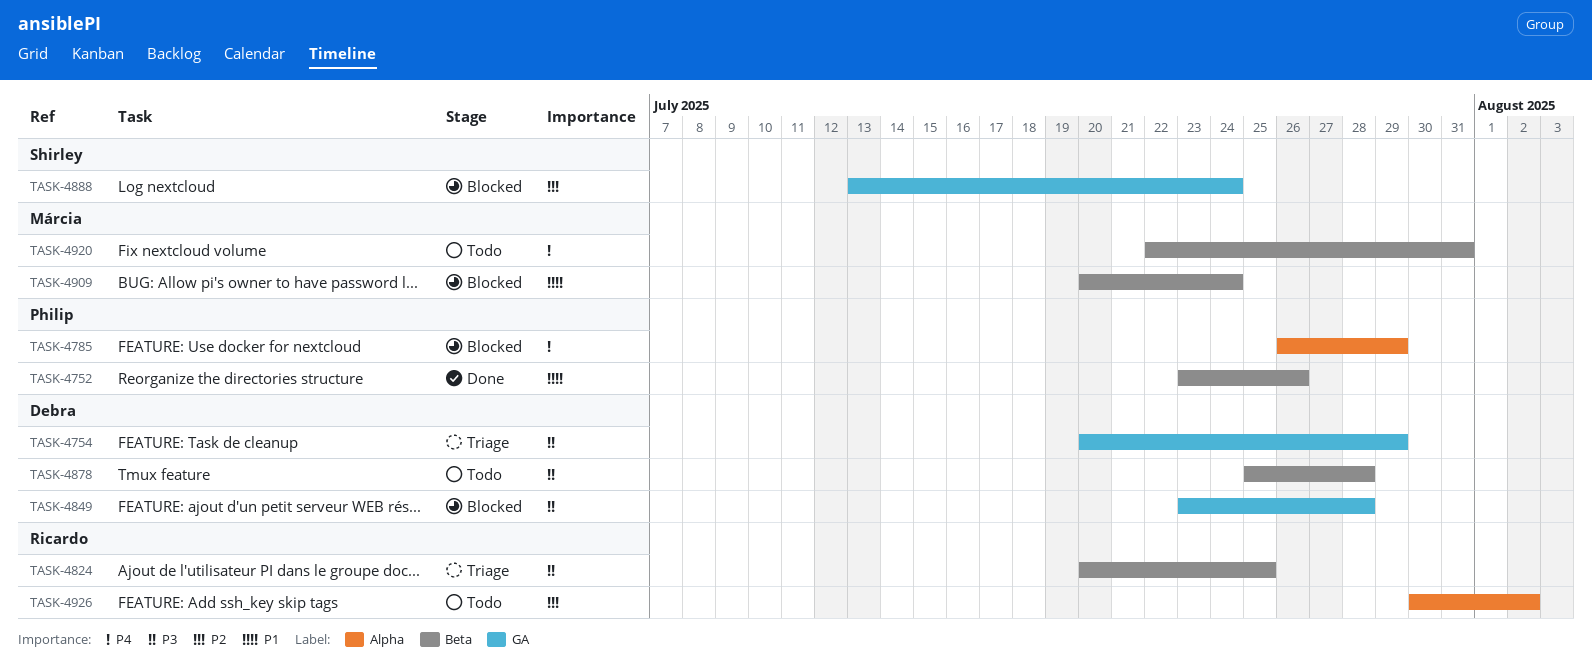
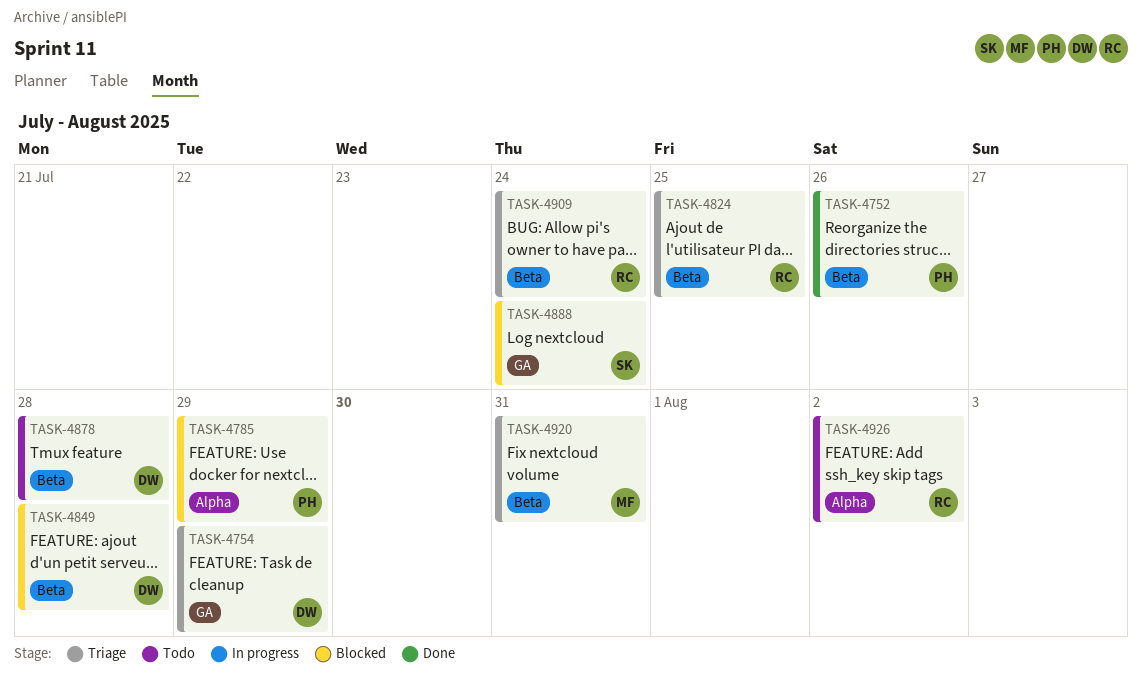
TASK-4849, label: GA -> Beta
TASK-4909, status: Blocked -> Triage
TASK-4909, owner: Márcia -> Ricardo
TASK-4920, status: Todo -> Triage

